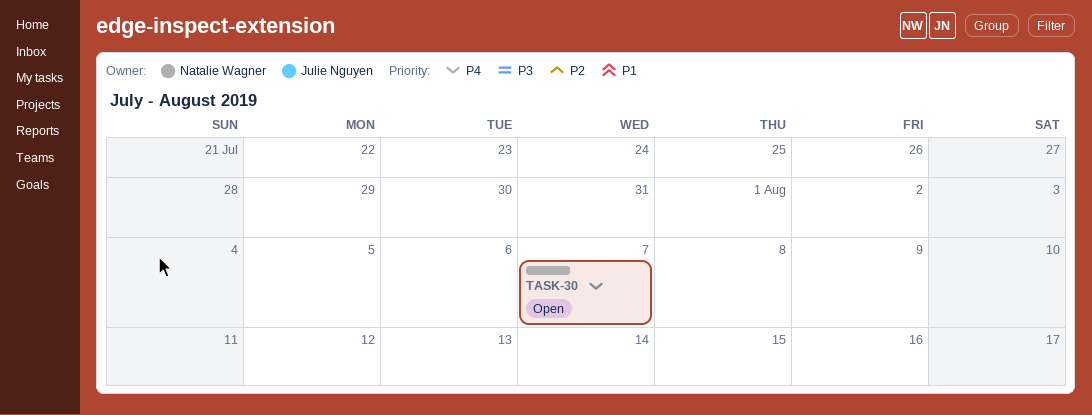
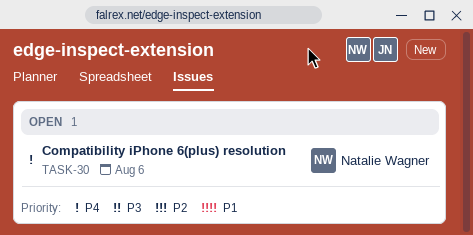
TASK-30, due: Aug 7 -> Aug 6

